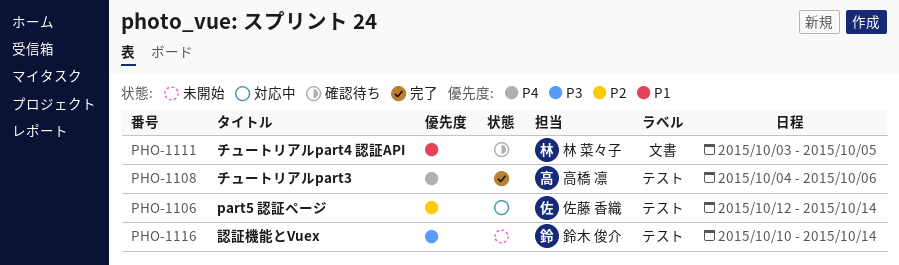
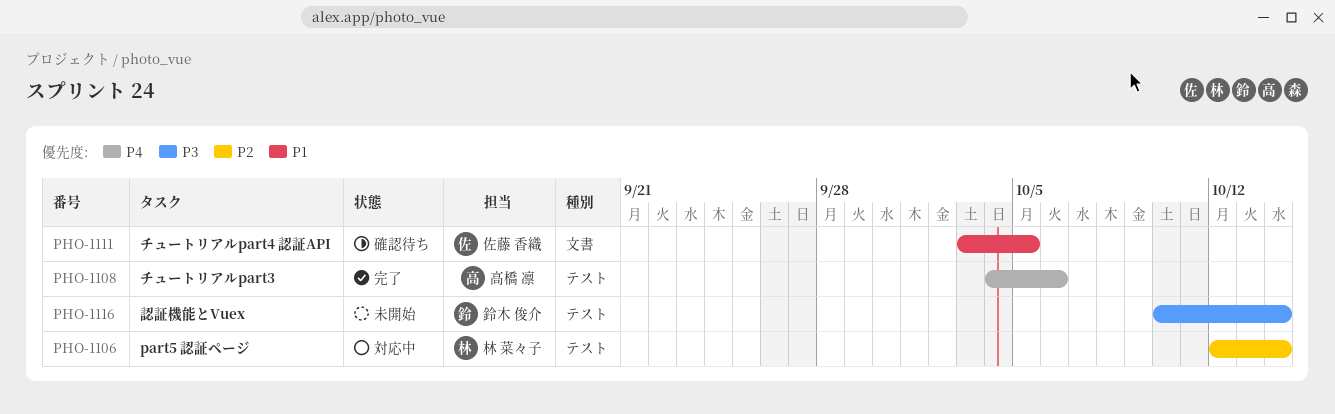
PHO-1106, owner: 佐藤 香織 -> 林 菜々子
PHO-1111, owner: 林 菜々子 -> 佐藤 香織

